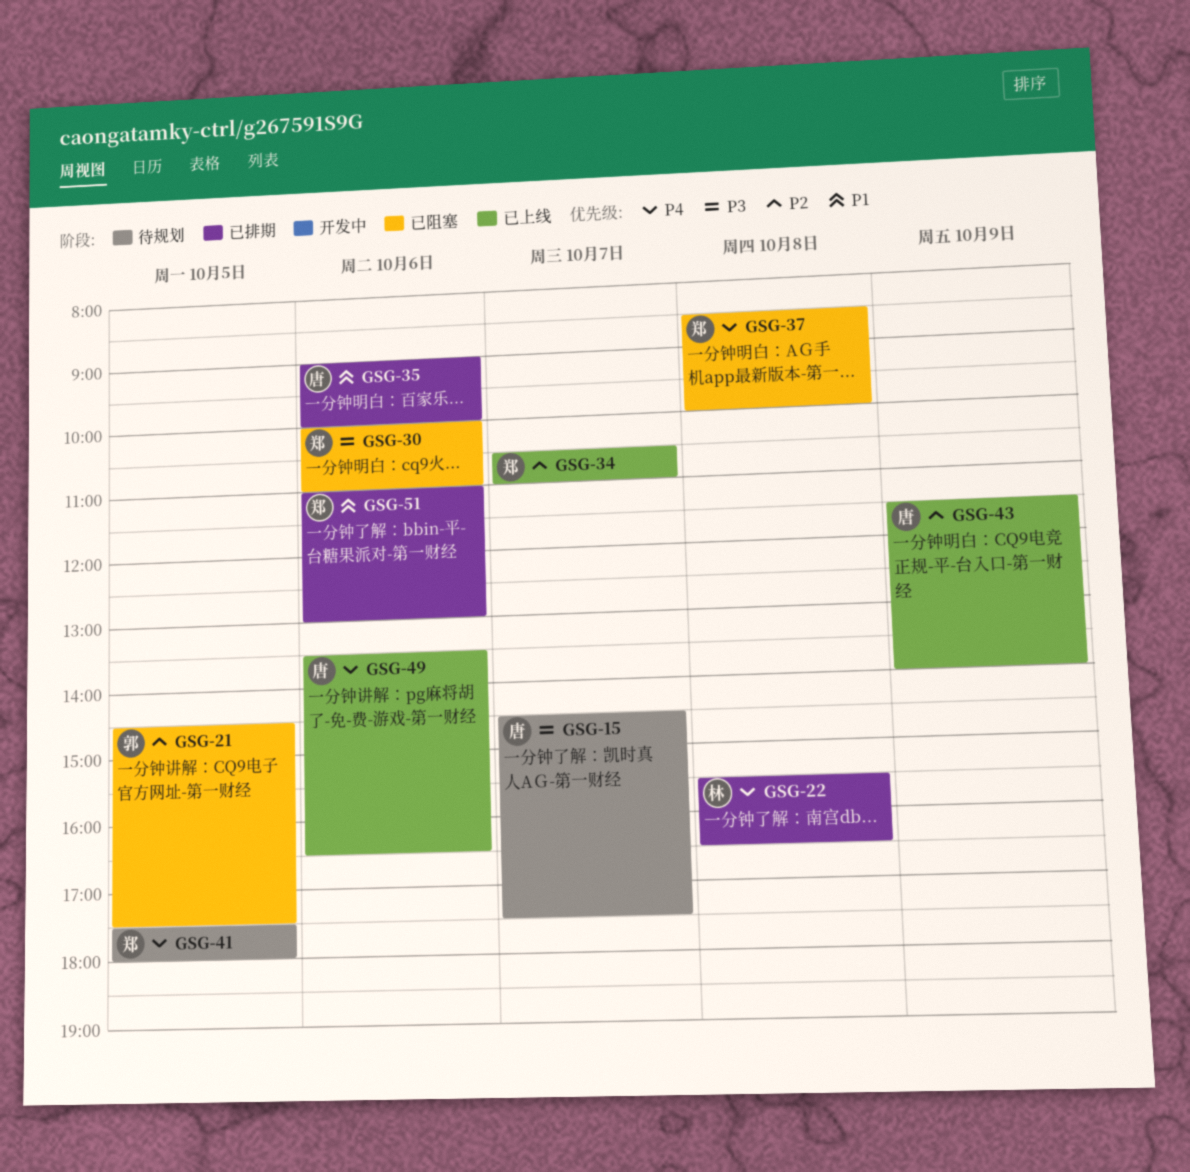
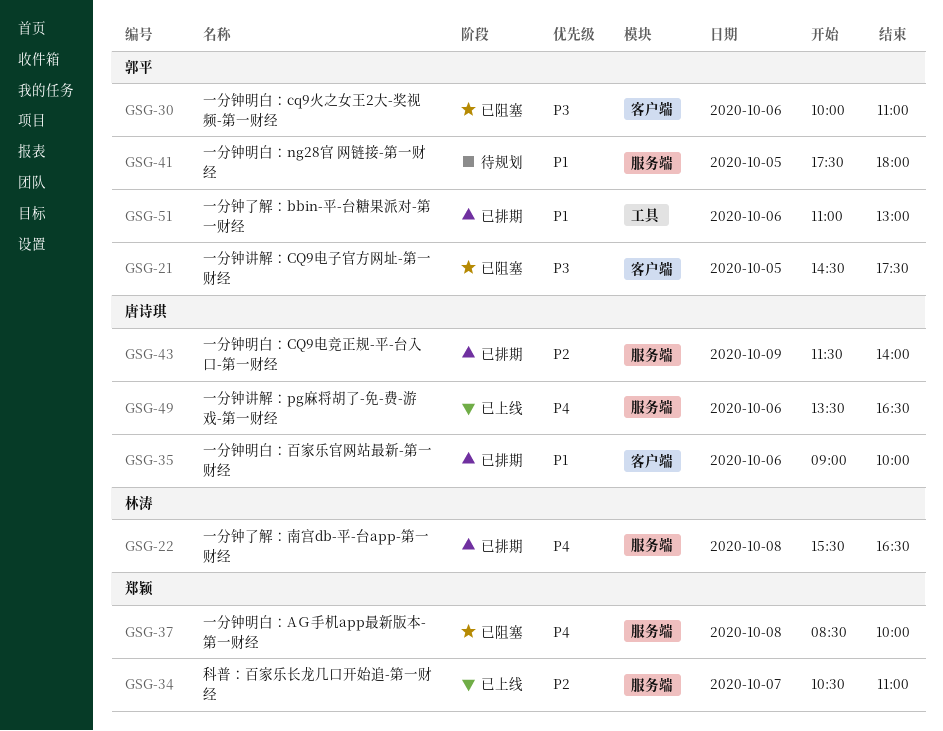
GSG-15: present -> none
GSG-21, priority: P2 -> P3
GSG-30, owner: 郑颖 -> 郭平
GSG-41, owner: 郑颖 -> 郭平
GSG-41, priority: P4 -> P1
GSG-43, status: 已上线 -> 已排期
GSG-51, owner: 郑颖 -> 郭平

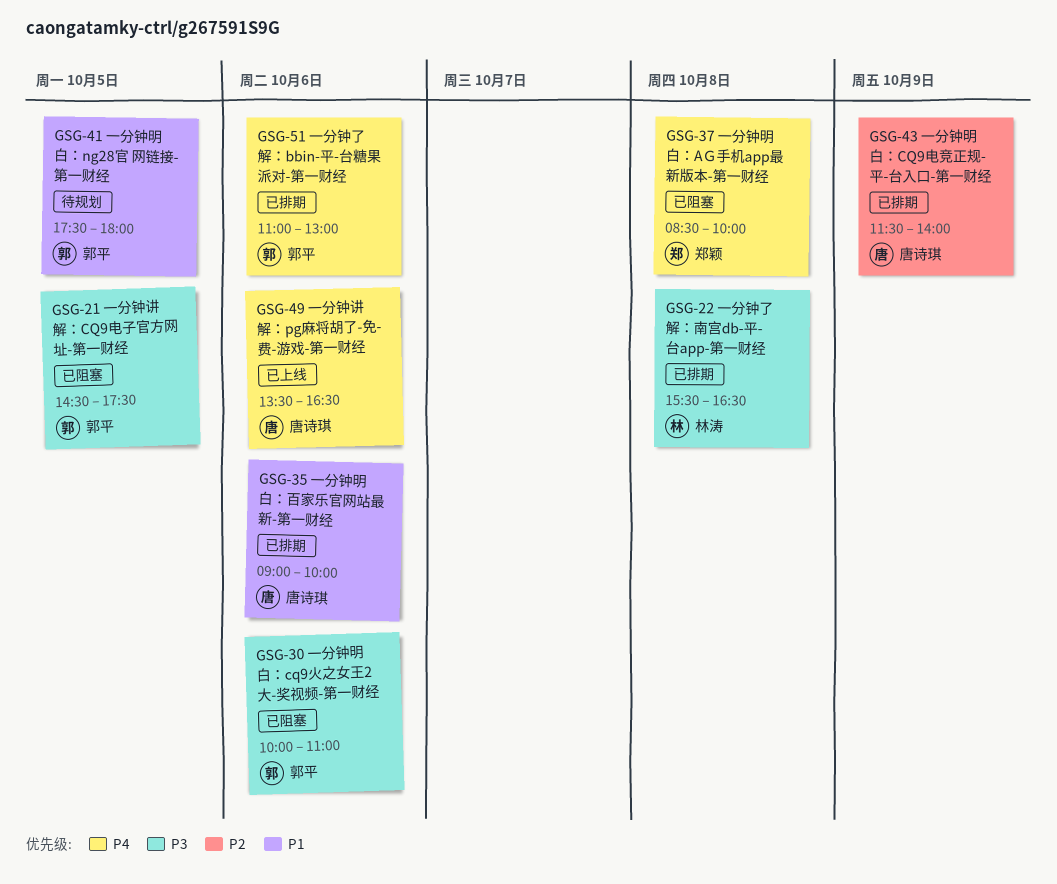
GSG-22, priority: P4 -> P3
GSG-34: present -> none
GSG-51, priority: P1 -> P4

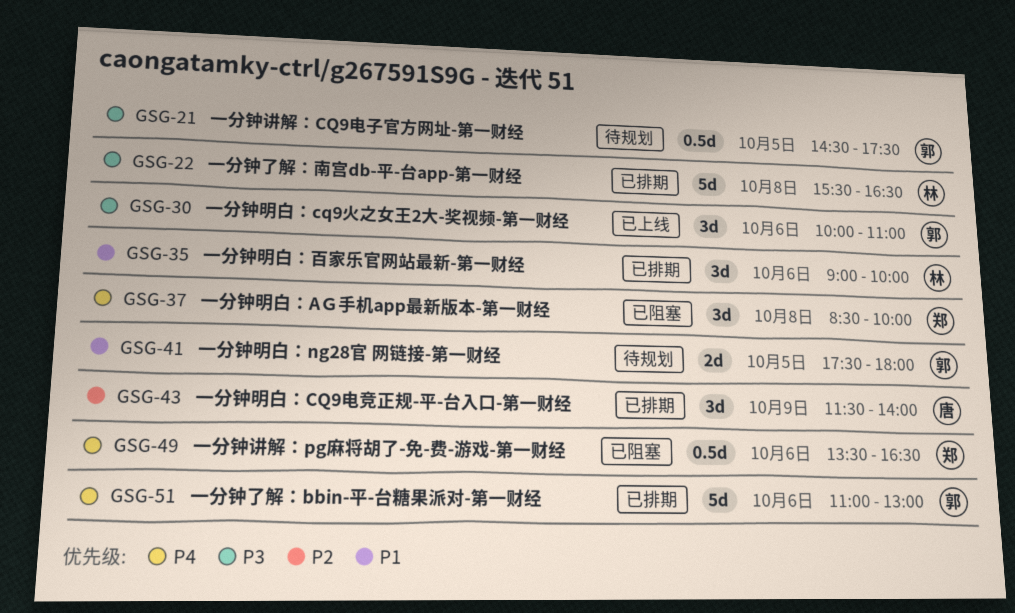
GSG-21, status: 已阻塞 -> 待规划
GSG-30, status: 已阻塞 -> 已上线
GSG-35, owner: 唐诗琪 -> 林涛
GSG-49, status: 已上线 -> 已阻塞
GSG-49, owner: 唐诗琪 -> 郑颖

